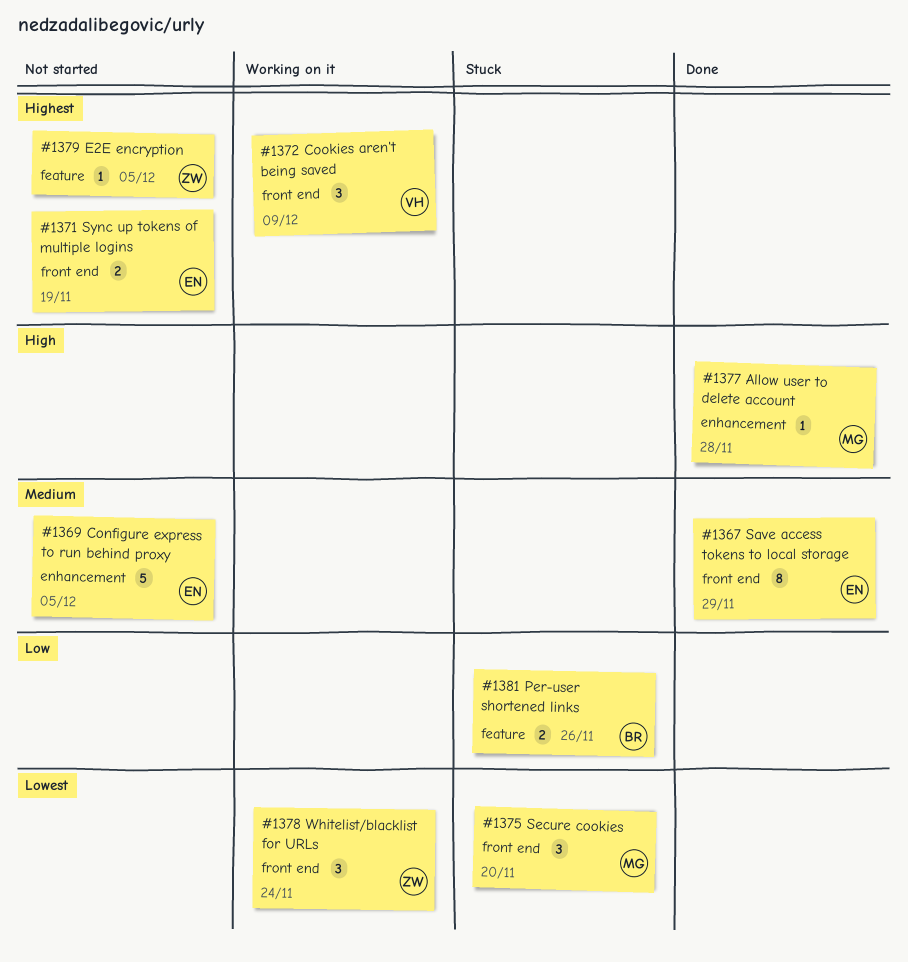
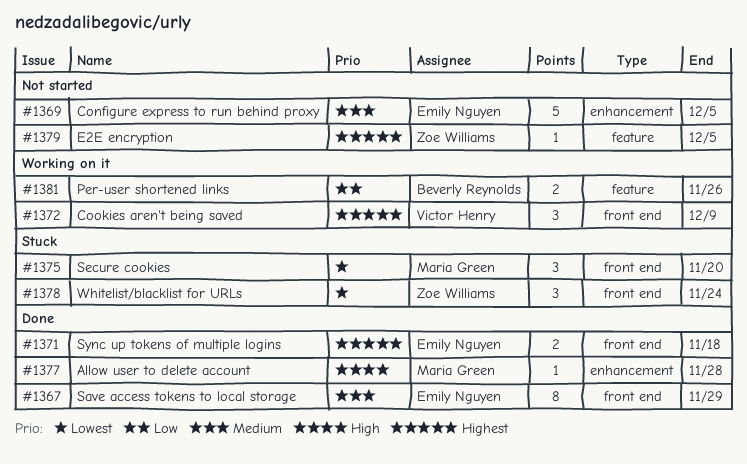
#1371, status: Not started -> Done
#1371, due: Nov 19 -> Nov 18
#1378, status: Working on it -> Stuck
#1381, status: Stuck -> Working on it

